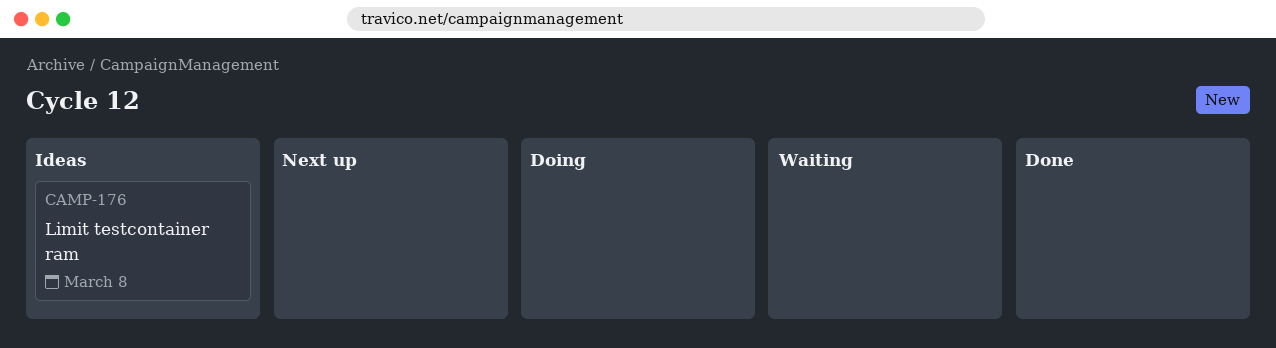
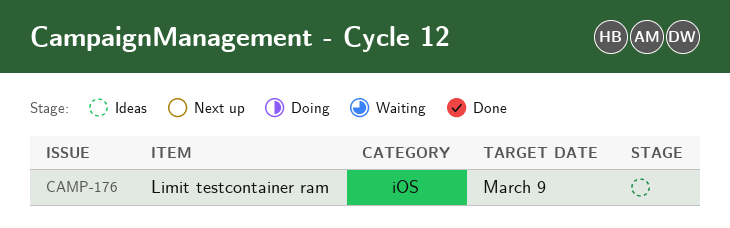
CAMP-176, due: Mar 8 -> Mar 9

